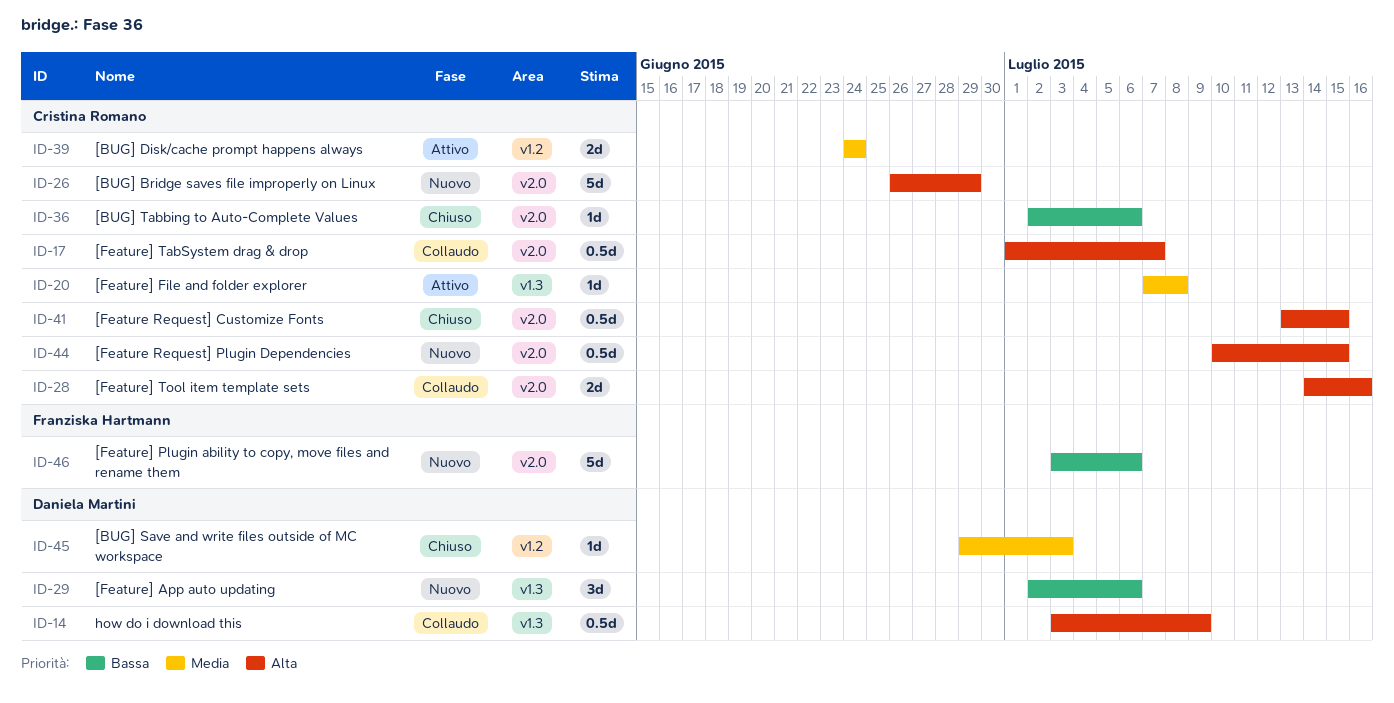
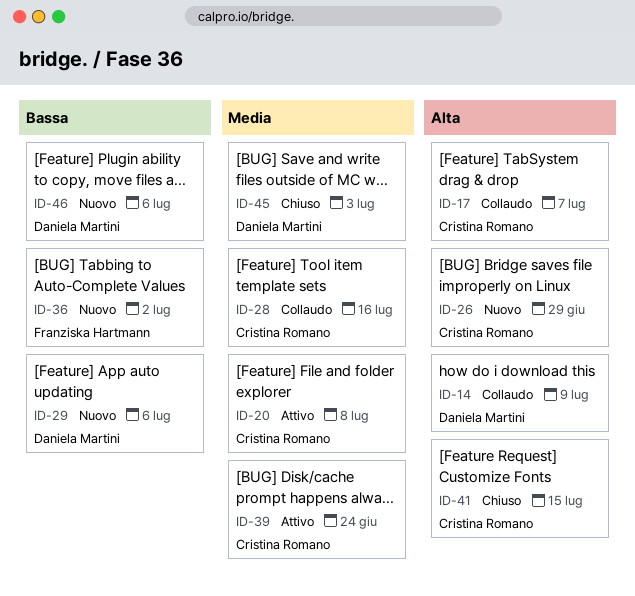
ID-28, priority: Alta -> Media
ID-36, status: Chiuso -> Nuovo
ID-36, owner: Cristina Romano -> Franziska Hartmann
ID-36, due: Jul 6 -> Jul 2
ID-44: present -> none
ID-46, owner: Franziska Hartmann -> Daniela Martini

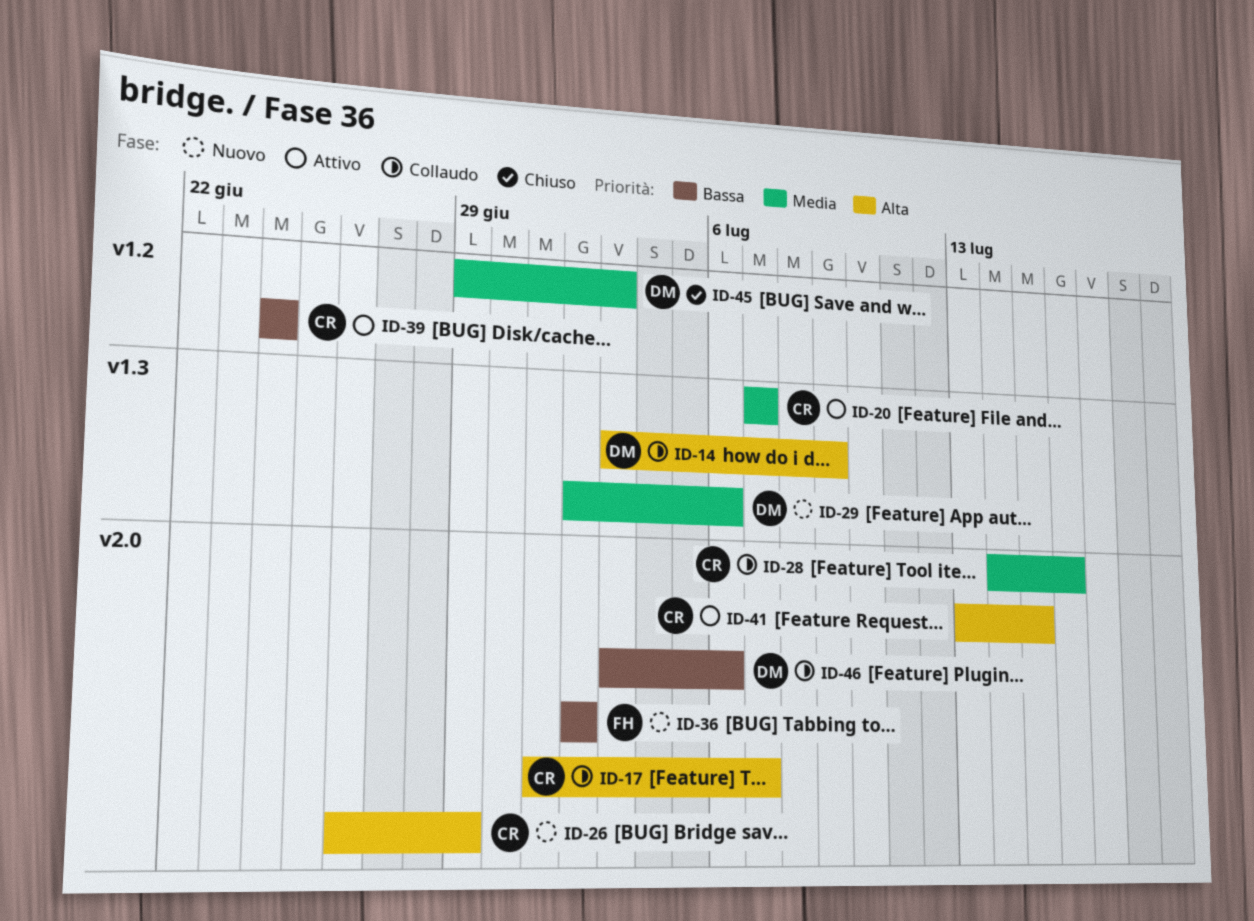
ID-20, due: Jul 8 -> Jul 7
ID-29, priority: Bassa -> Media
ID-39, priority: Media -> Bassa
ID-41, status: Chiuso -> Attivo
ID-46, status: Nuovo -> Collaudo

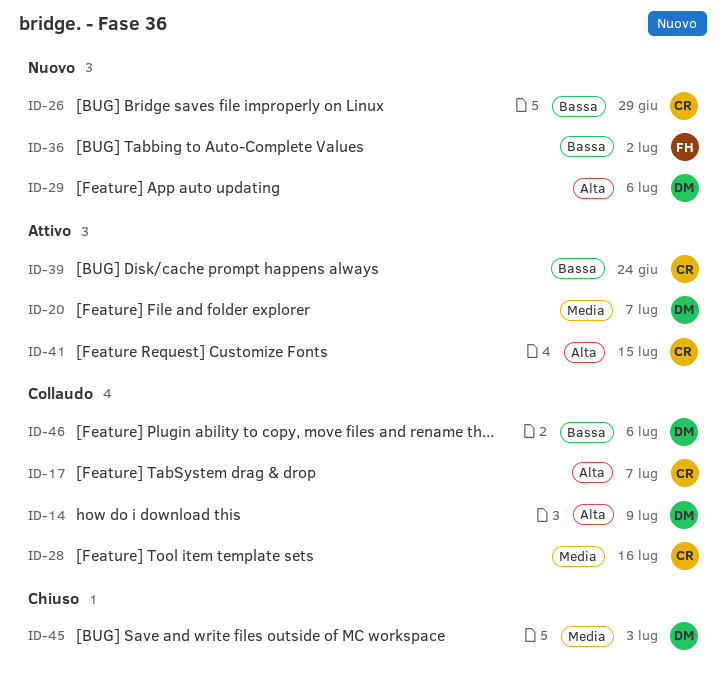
ID-20, owner: CR -> DM
ID-26, priority: Alta -> Bassa
ID-29, priority: Media -> Alta

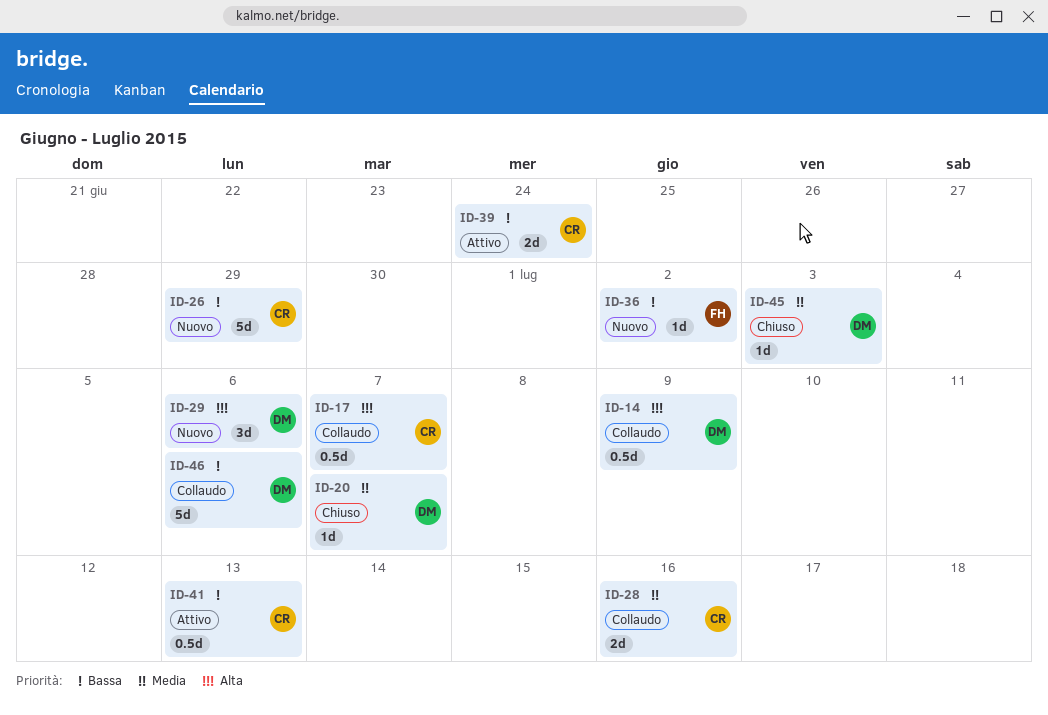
ID-20, status: Attivo -> Chiuso
ID-41, priority: Alta -> Bassa
ID-41, due: Jul 15 -> Jul 13

